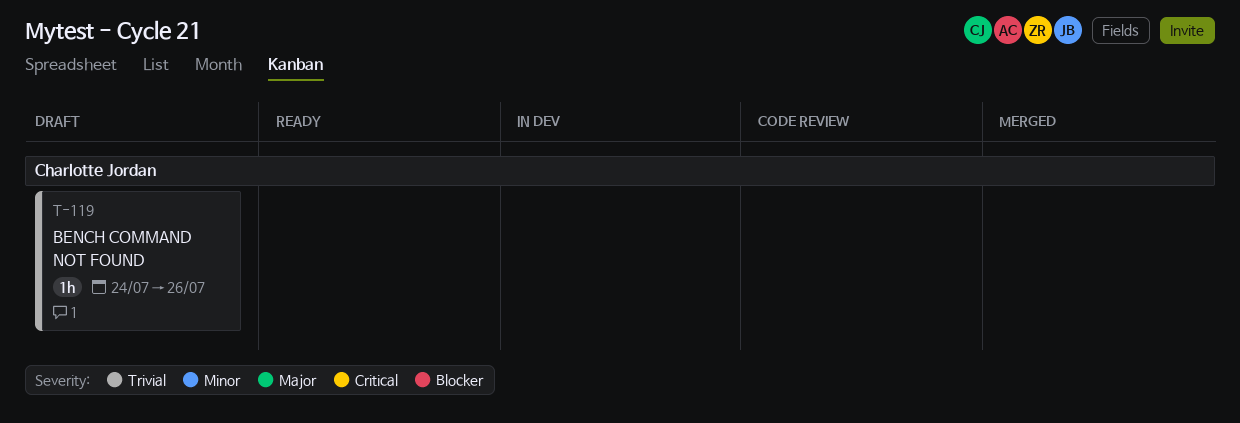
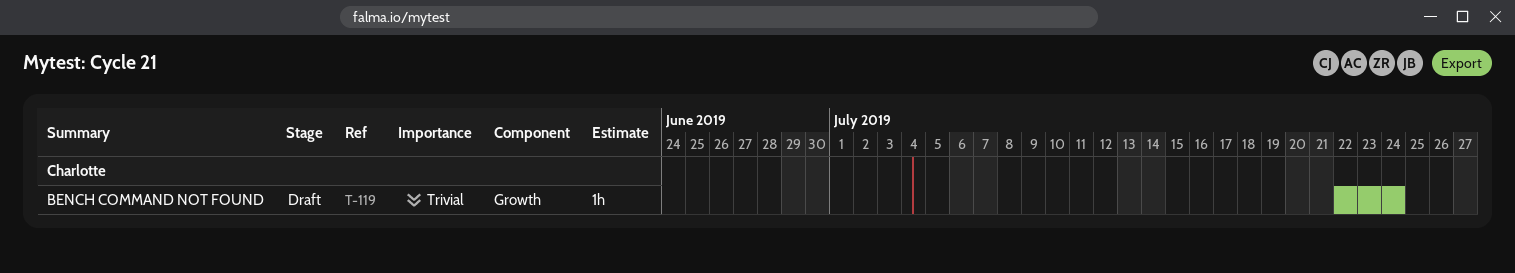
T-119, start: Jul 24 -> Jul 22
T-119, due: Jul 26 -> Jul 24

